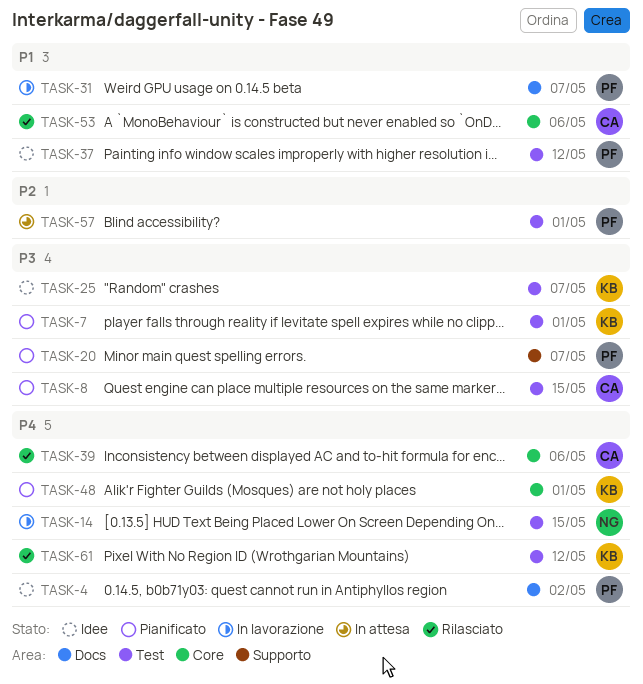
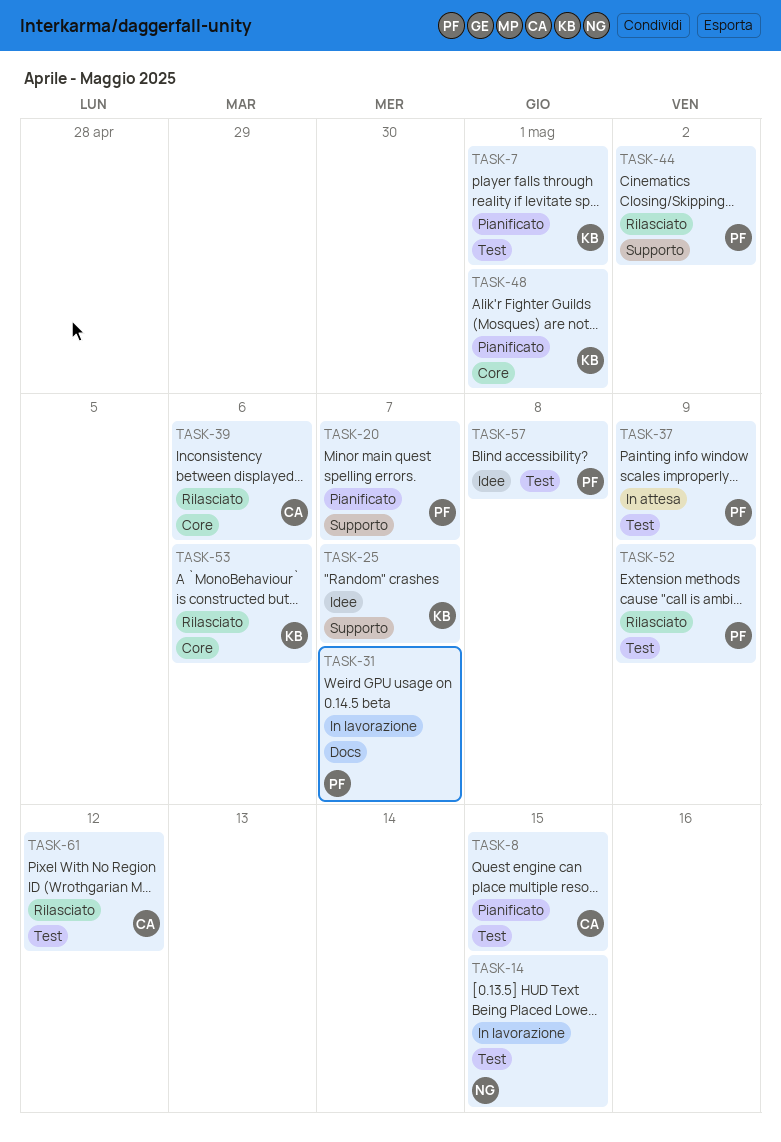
TASK-4: present -> none
TASK-25, label: Test -> Supporto
TASK-37, status: Idee -> In attesa
TASK-37, due: May 12 -> May 9
TASK-44: none -> present
TASK-52: none -> present
TASK-53, owner: CA -> KB
TASK-57, status: In attesa -> Idee
TASK-57, due: May 1 -> May 8
TASK-61, owner: KB -> CA

